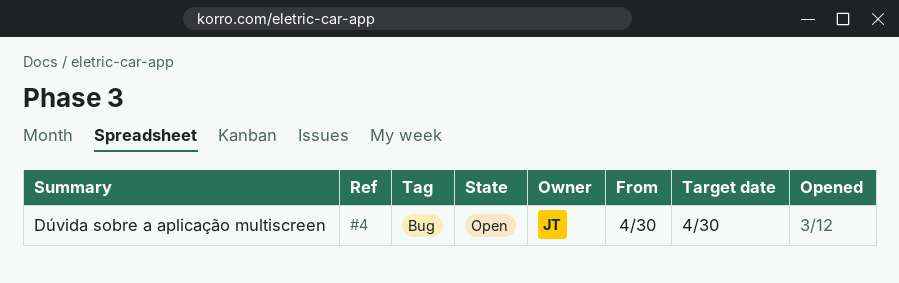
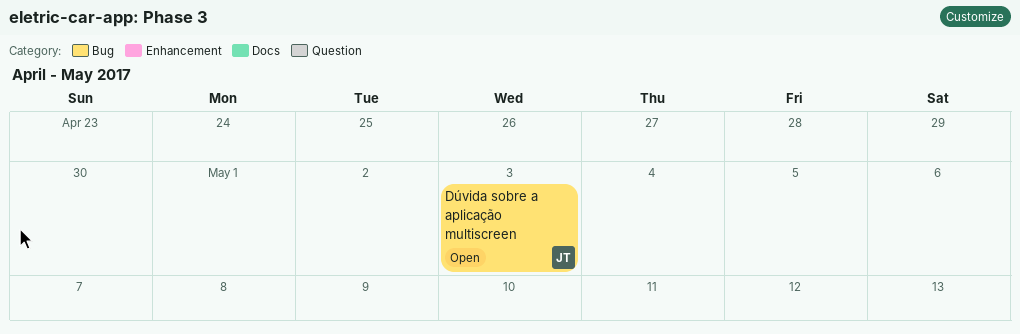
Dúvida sobre a aplicação multiscreen, due: Apr 30 -> May 3

